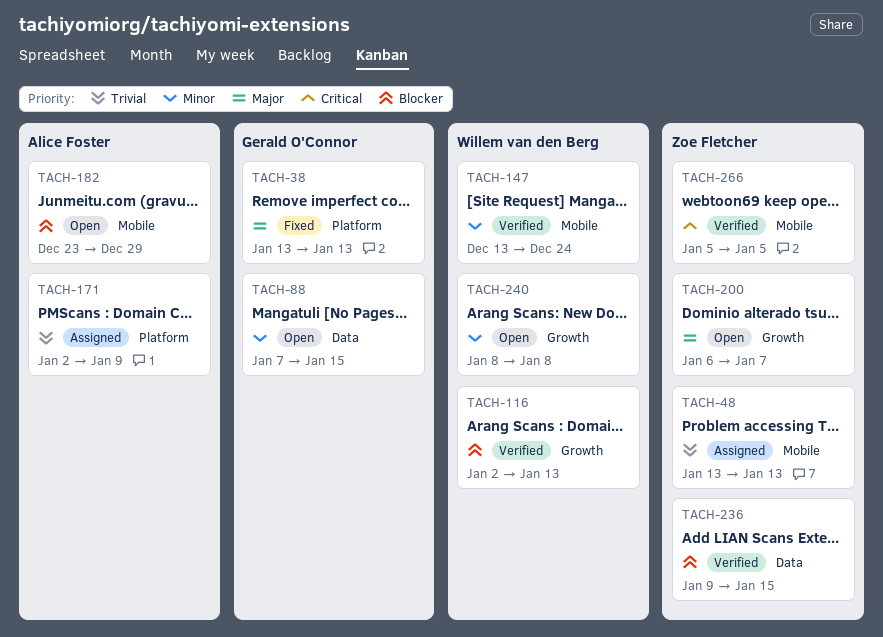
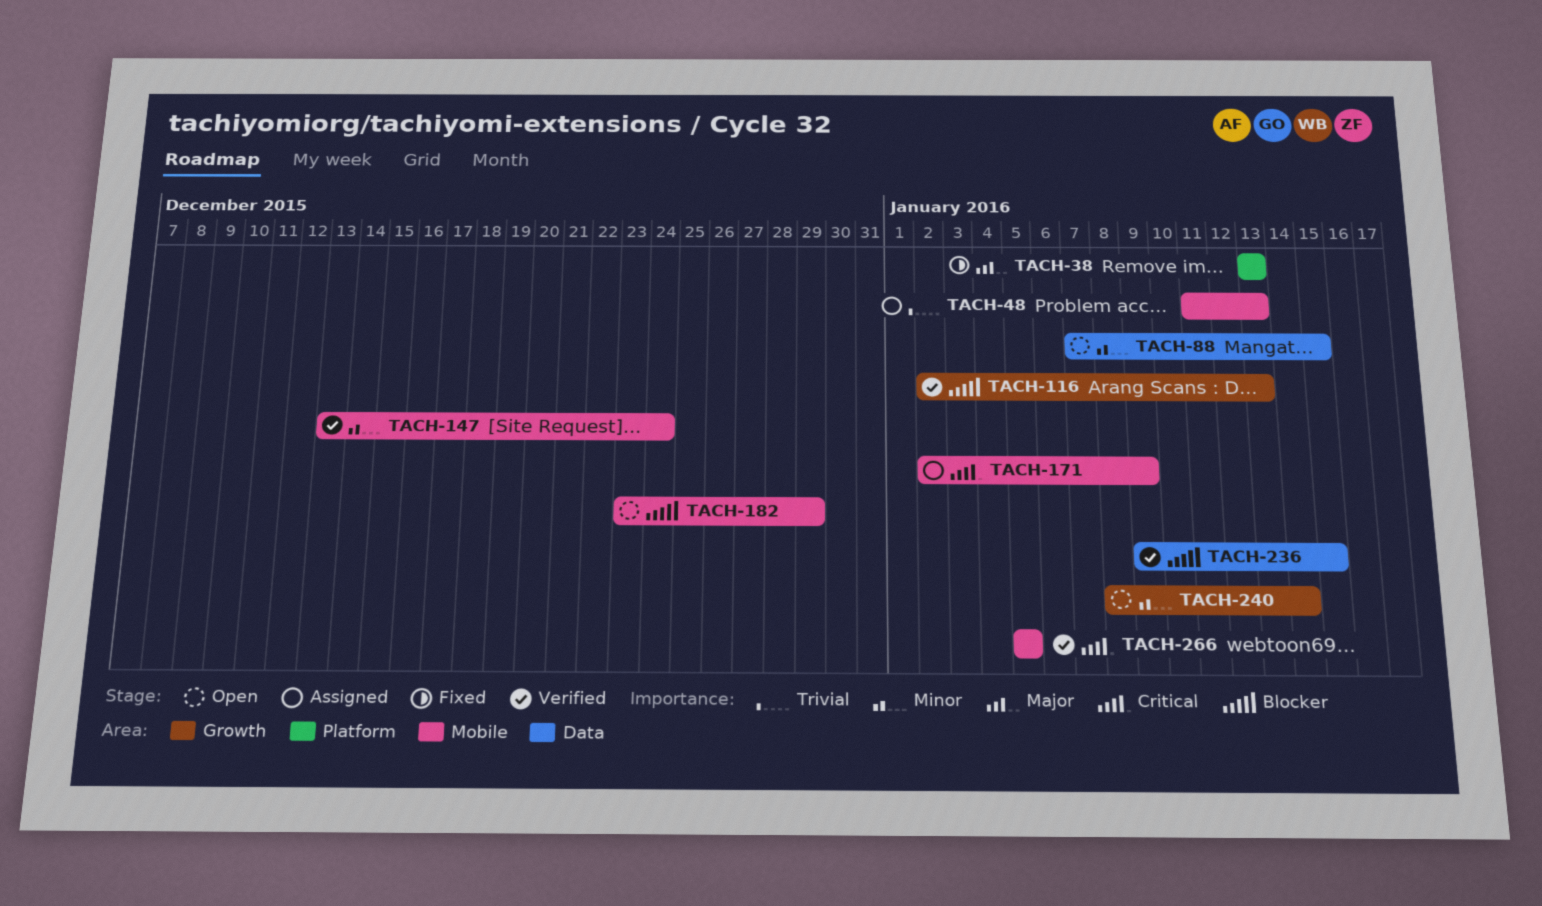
TACH-48, start: Jan 13 -> Jan 11
TACH-171, priority: Trivial -> Critical
TACH-171, label: Platform -> Mobile
TACH-200: present -> none
TACH-240, due: Jan 8 -> Jan 14

